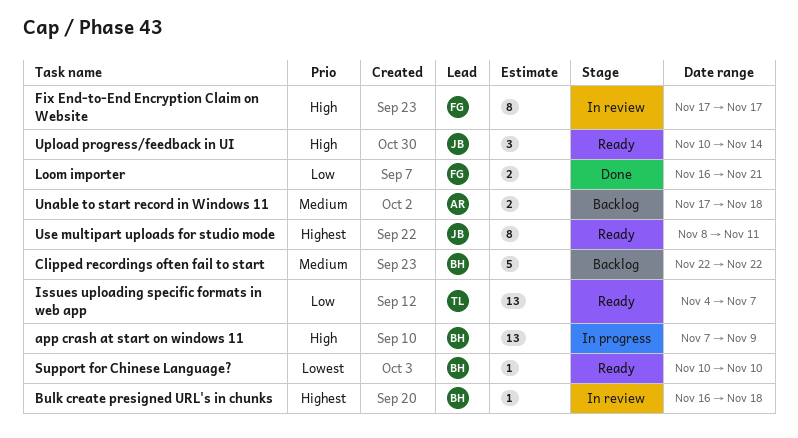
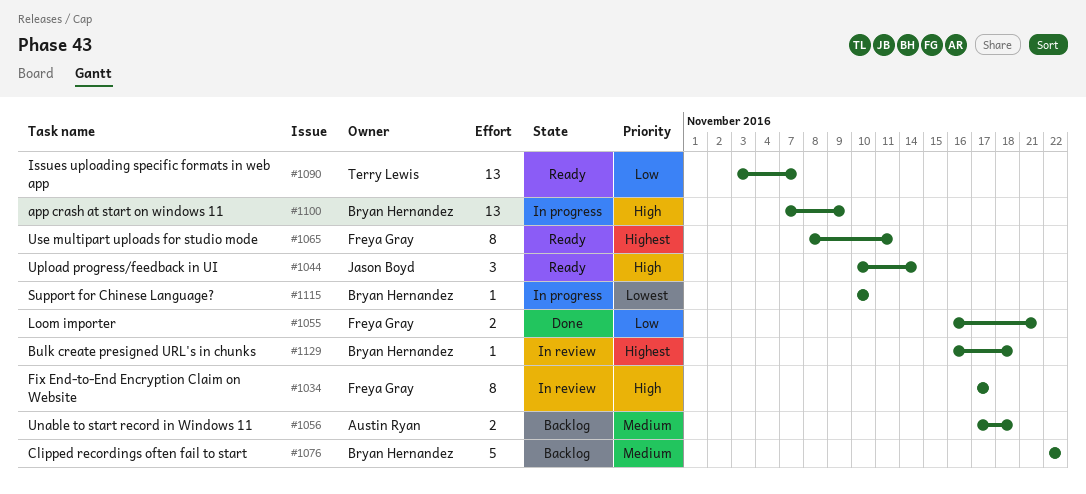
Issues uploading specific formats in web app, start: Nov 4 -> Nov 3
Support for Chinese Language?, status: Ready -> In progress
Use multipart uploads for studio mode, owner: Jason Boyd -> Freya Gray

